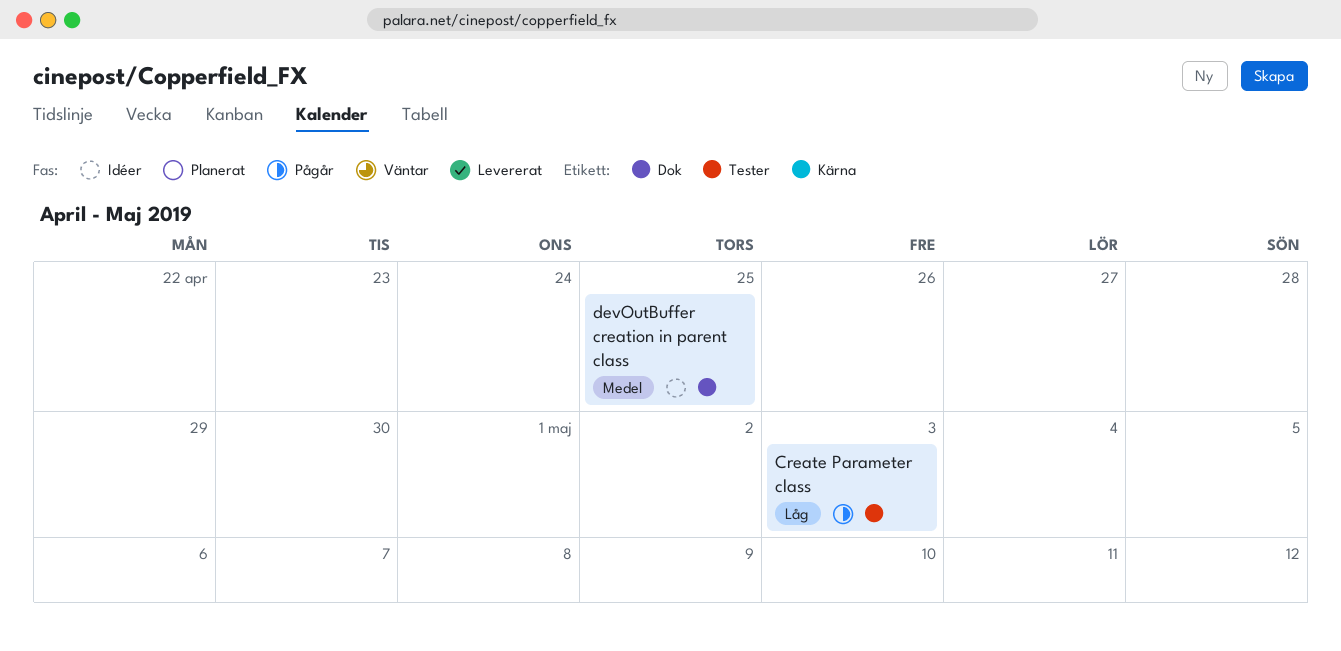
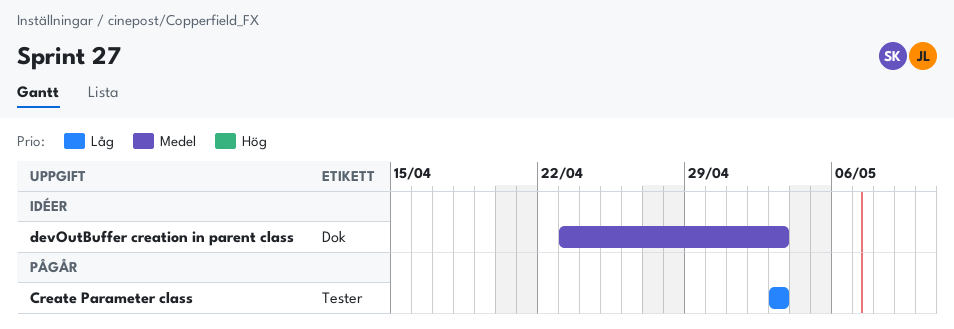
devOutBuffer creation in parent class, due: Apr 25 -> May 3

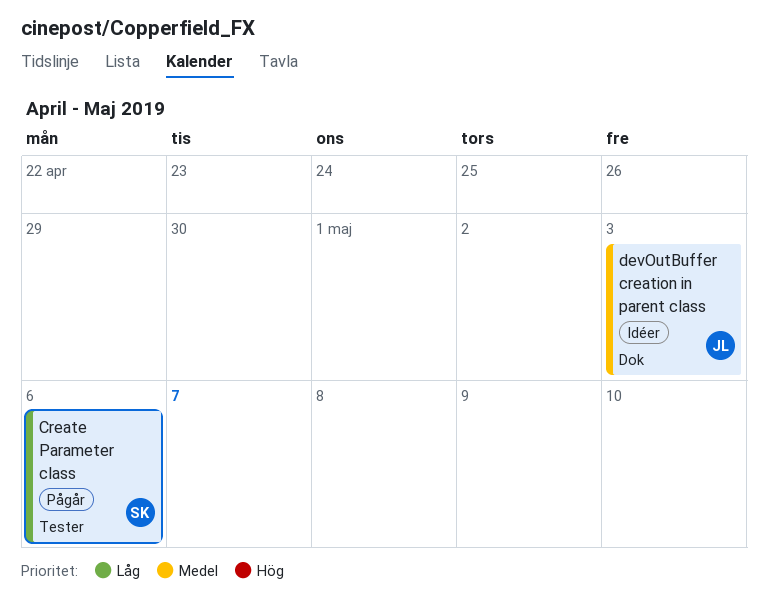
Create Parameter class, due: May 3 -> May 6

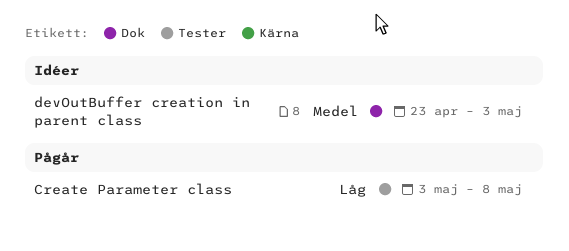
Create Parameter class, due: May 6 -> May 8

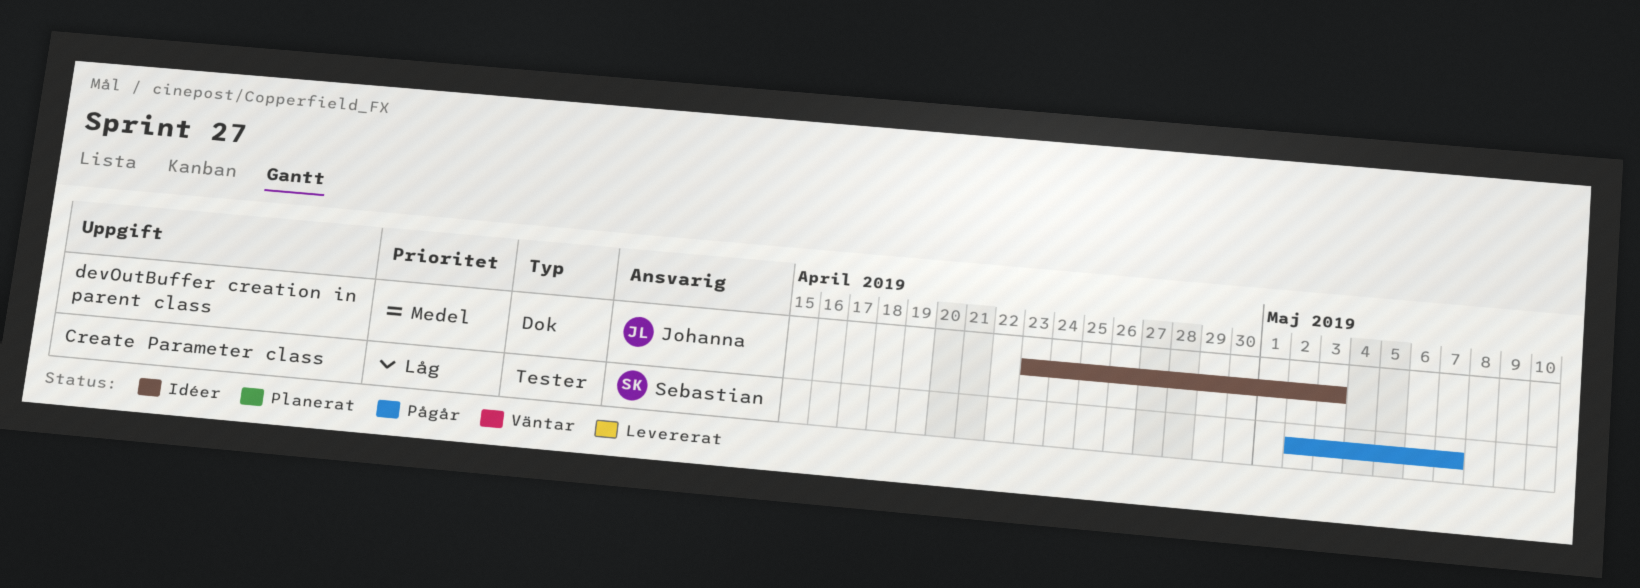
Create Parameter class, start: May 3 -> May 2
Create Parameter class, due: May 8 -> May 7

